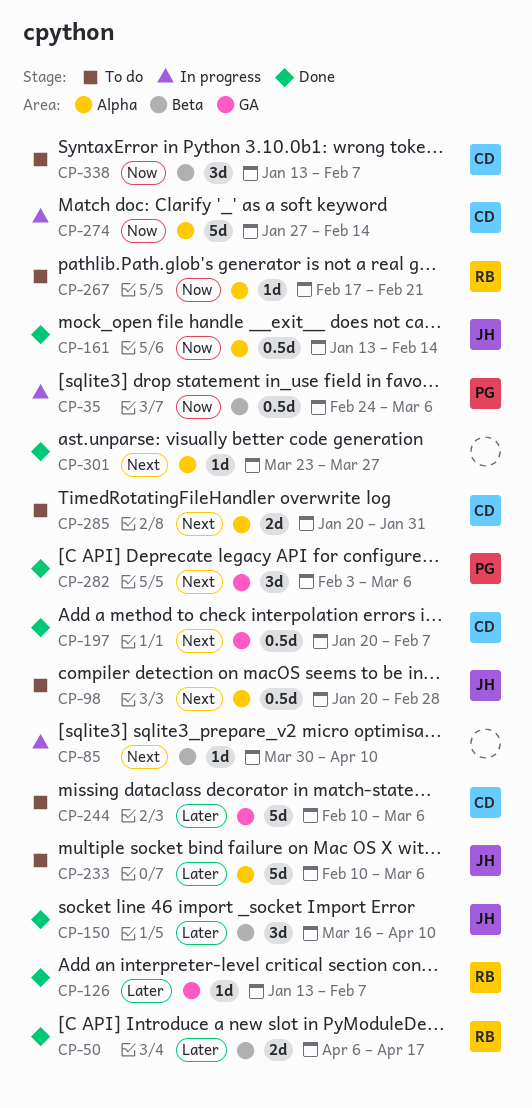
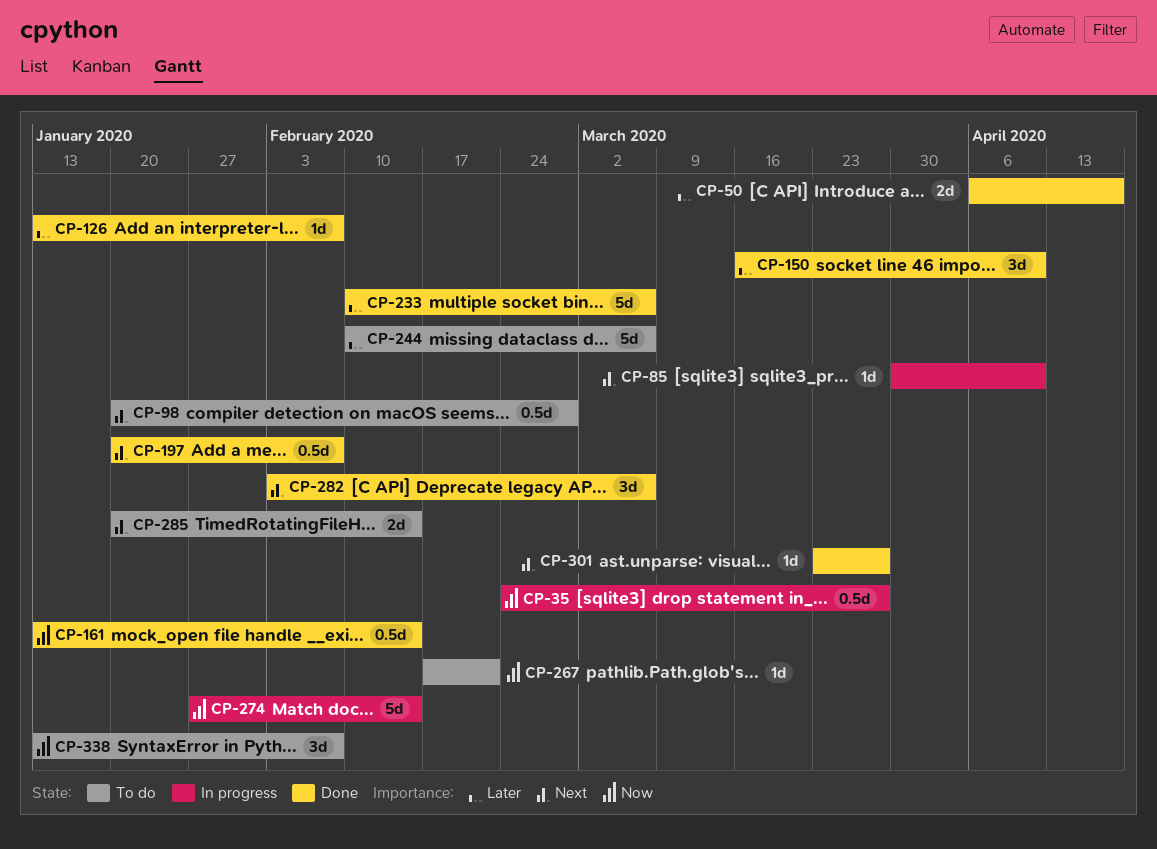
CP-35, due: Mar 6 -> Mar 27
CP-233, status: To do -> Done
CP-285, due: Jan 31 -> Feb 14

